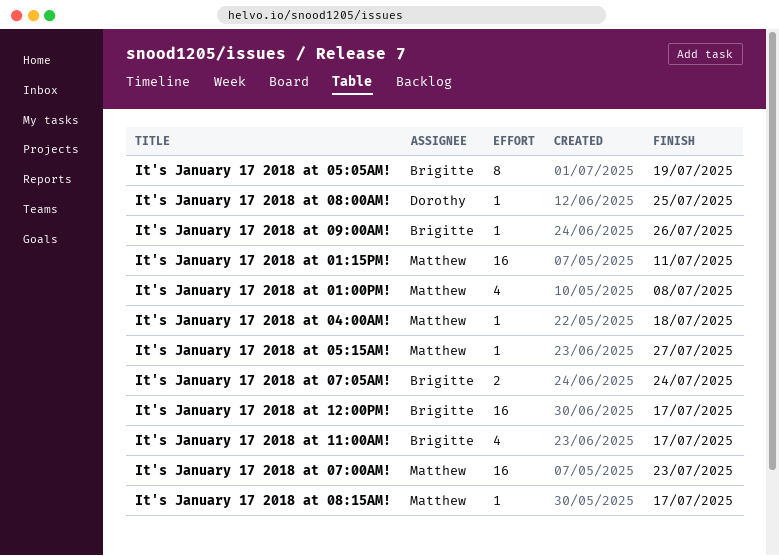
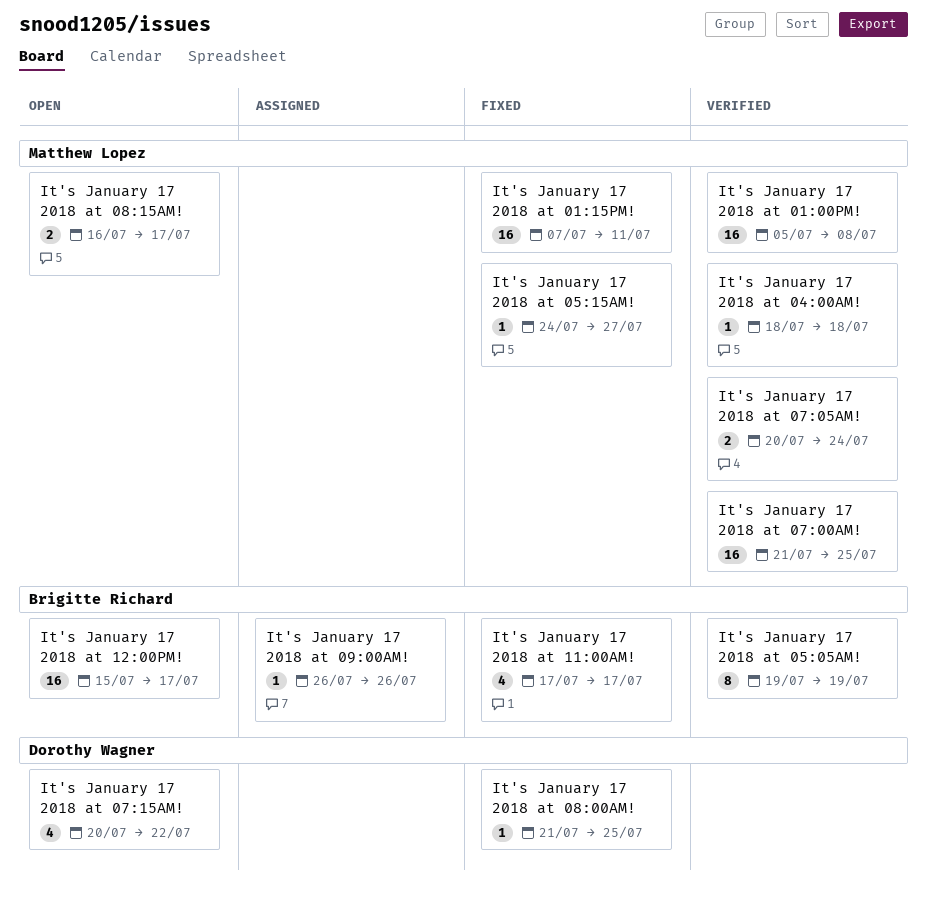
It's January 17 2018 at 01:00PM!, estimate: 4 -> 16
It's January 17 2018 at 07:00AM!, due: Jul 23 -> Jul 25
It's January 17 2018 at 07:05AM!, owner: Brigitte Richard -> Matthew Lopez
It's January 17 2018 at 07:15AM!: none -> present
It's January 17 2018 at 08:15AM!, estimate: 1 -> 2

